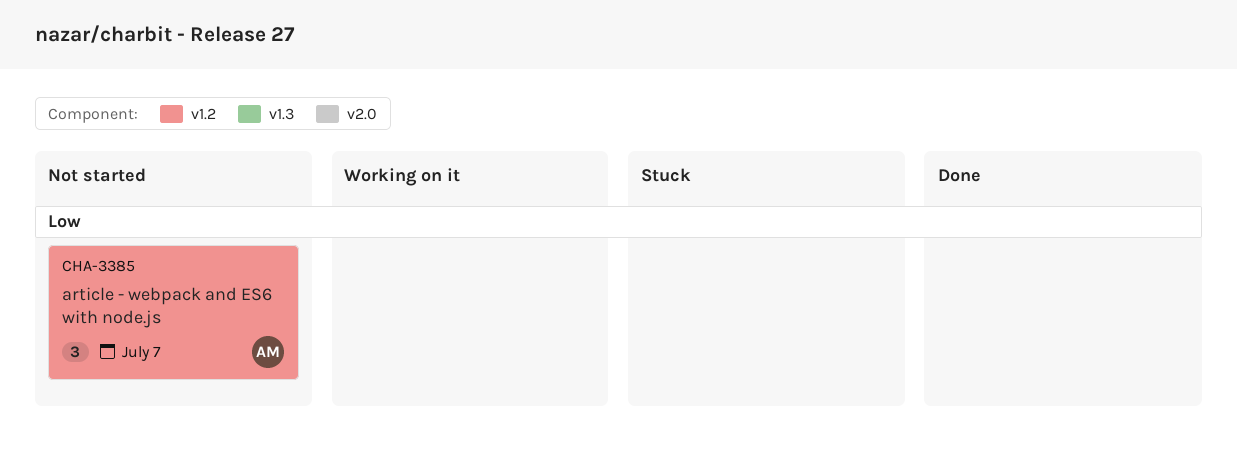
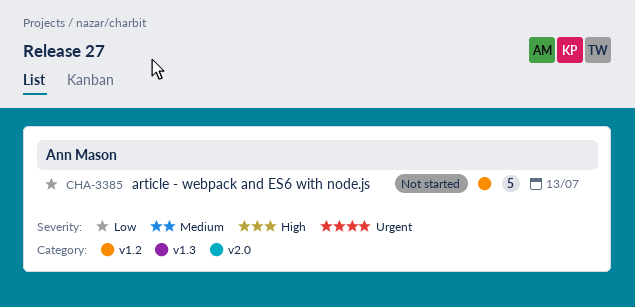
CHA-3385, estimate: 3 -> 5
CHA-3385, due: Jul 7 -> Jul 13

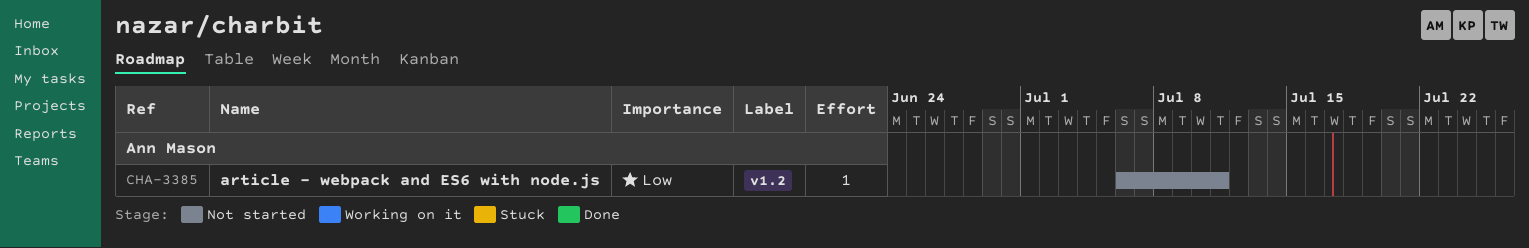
CHA-3385, estimate: 5 -> 1
CHA-3385, due: Jul 13 -> Jul 11

